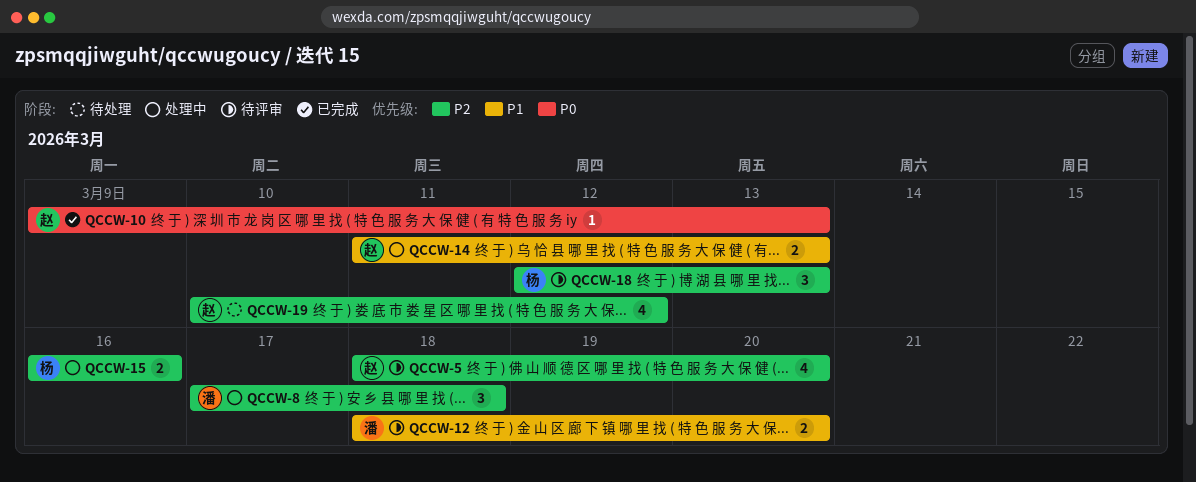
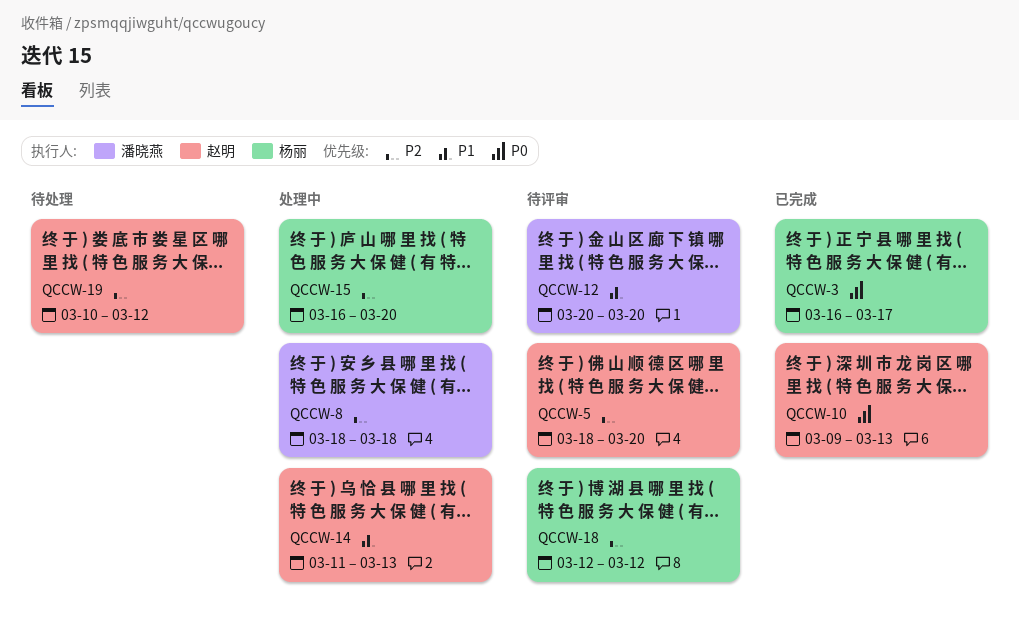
QCCW-3: none -> present
QCCW-8, start: Mar 17 -> Mar 18
QCCW-12, start: Mar 18 -> Mar 20
QCCW-15, due: Mar 16 -> Mar 20
QCCW-18, due: Mar 13 -> Mar 12

